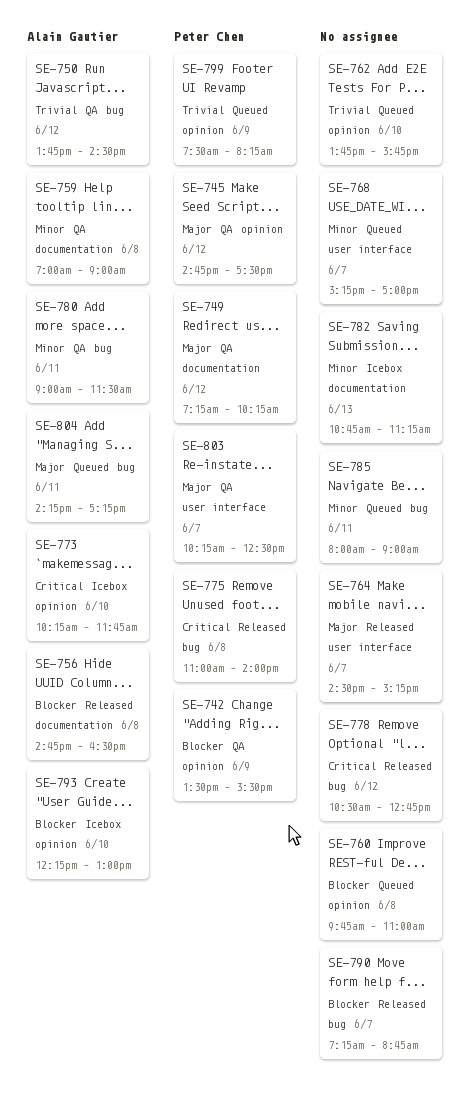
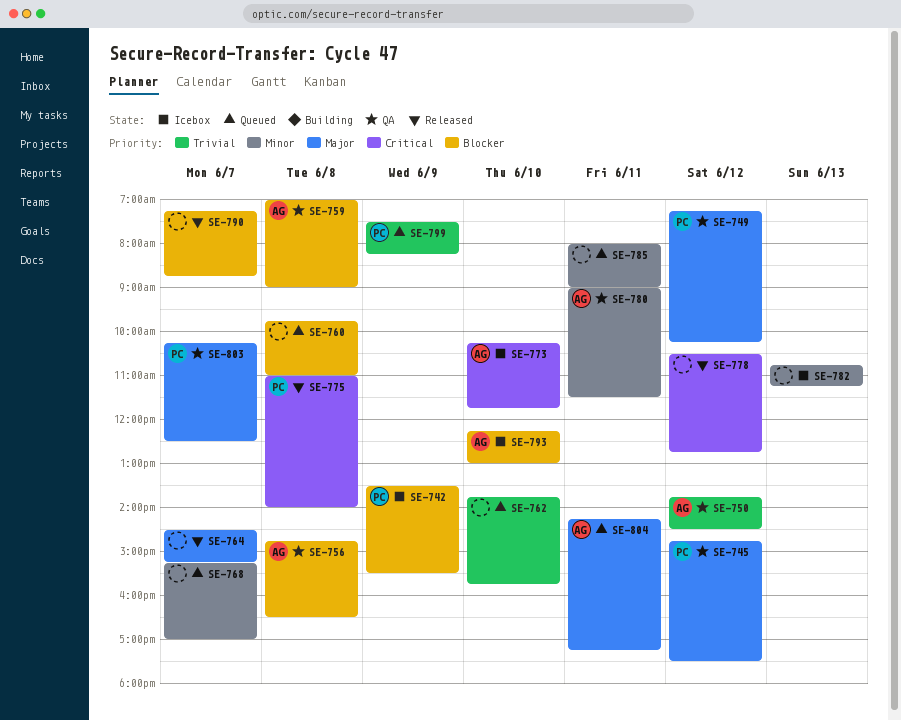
SE-742, status: QA -> Icebox
SE-756, status: Released -> QA
SE-759, priority: Minor -> Blocker

